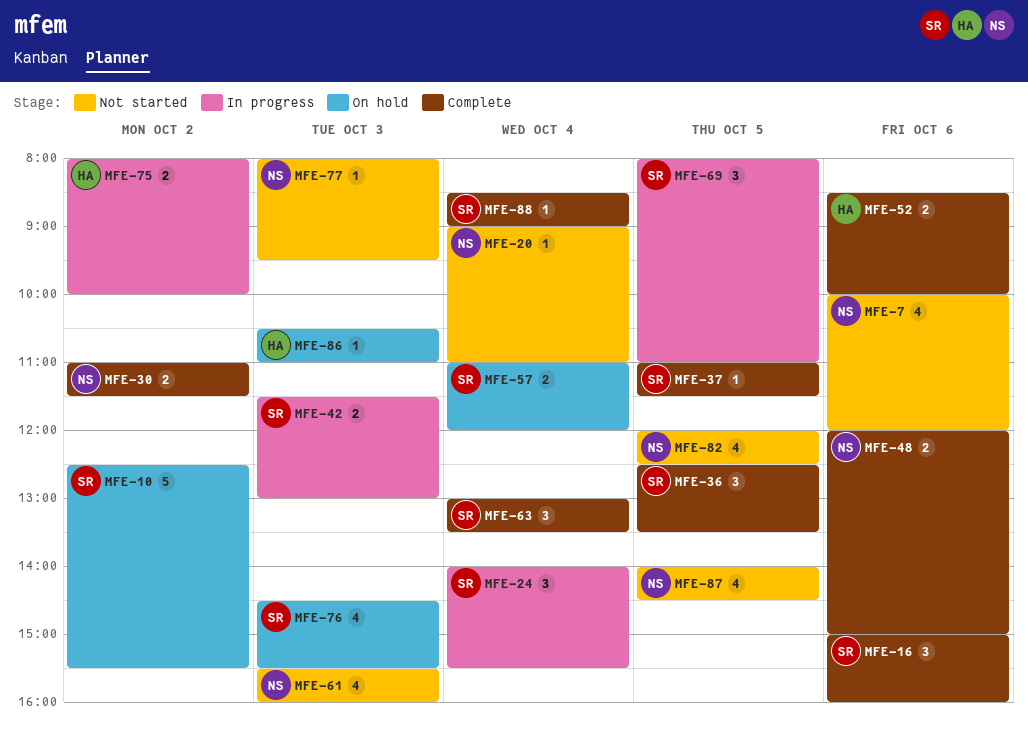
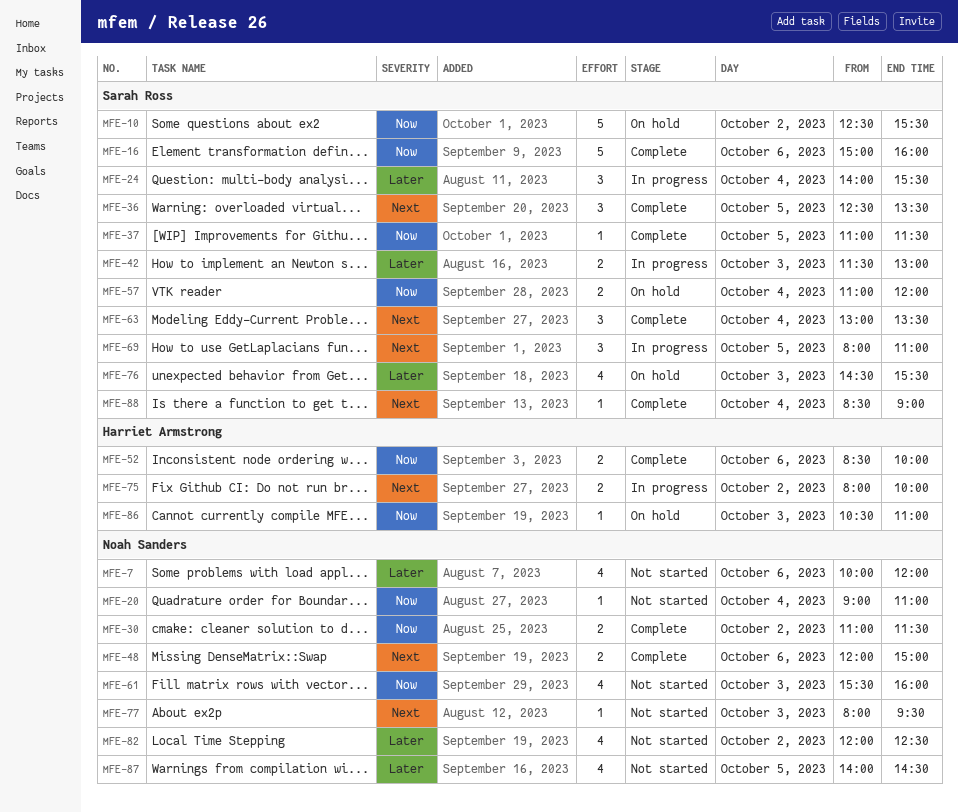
MFE-16, estimate: 3 -> 5
MFE-82, day: Oct 5 -> Oct 2

